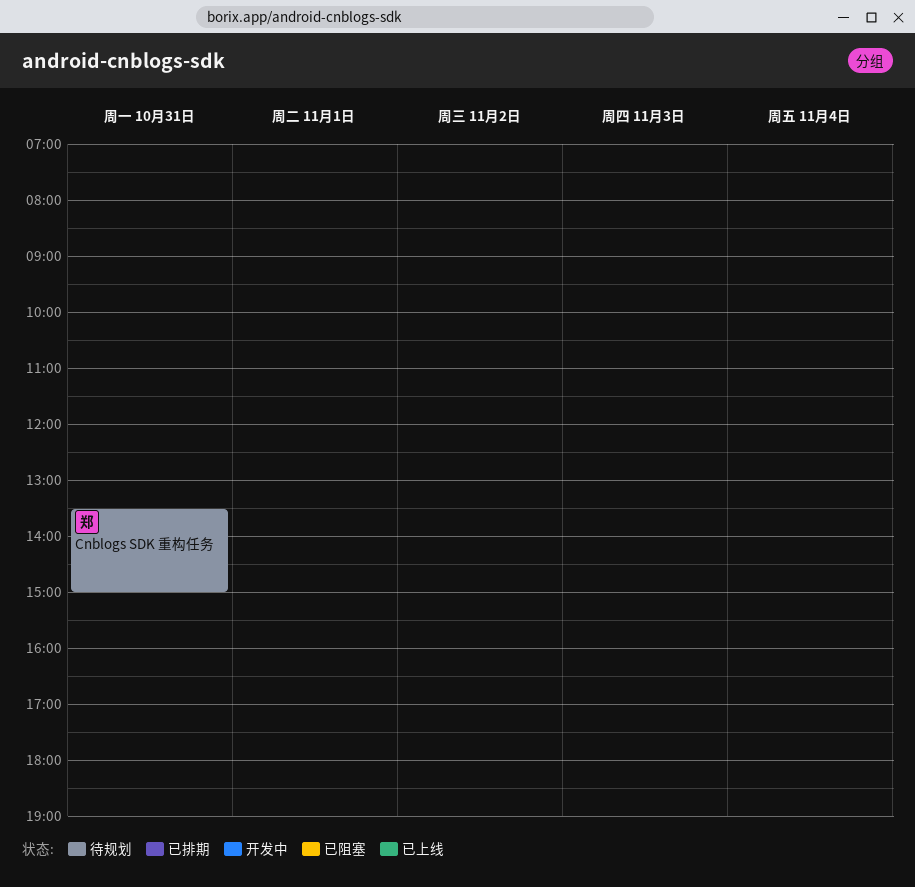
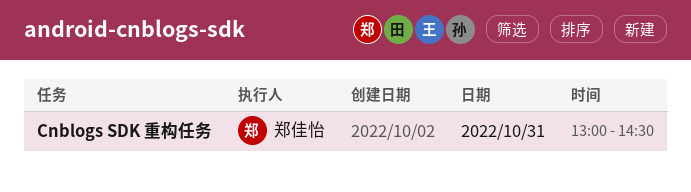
Cnblogs SDK 重构任务, begins: 13:30 -> 13:00
Cnblogs SDK 重构任务, ends: 15:00 -> 14:30

